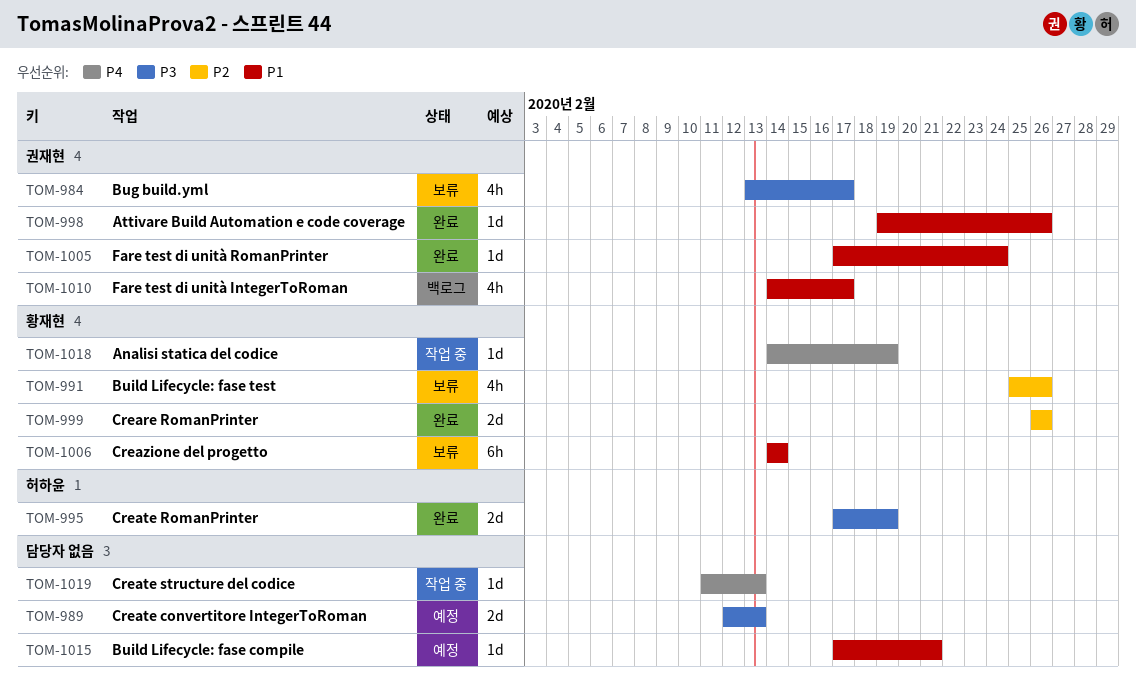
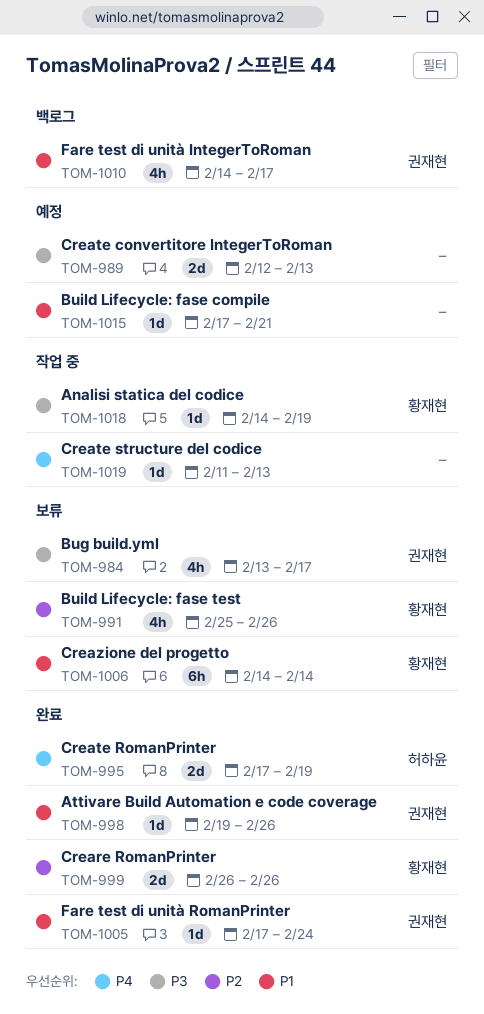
TOM-995, priority: P3 -> P4
TOM-1018, priority: P4 -> P3

